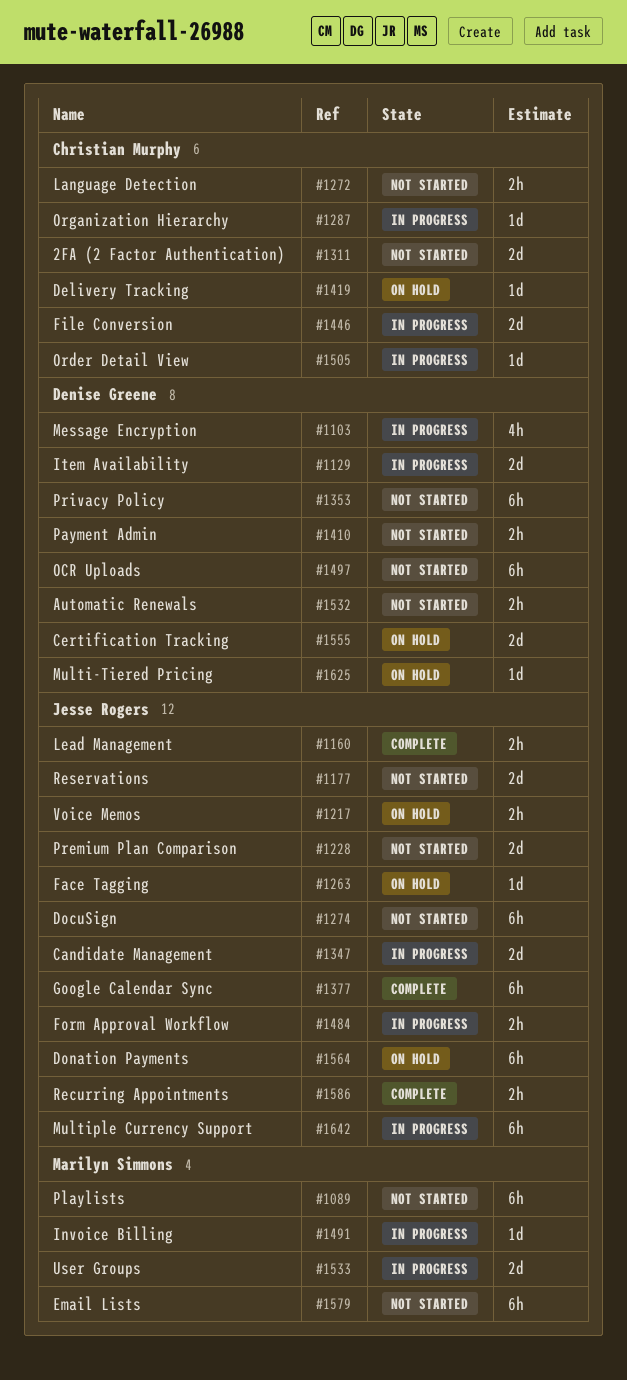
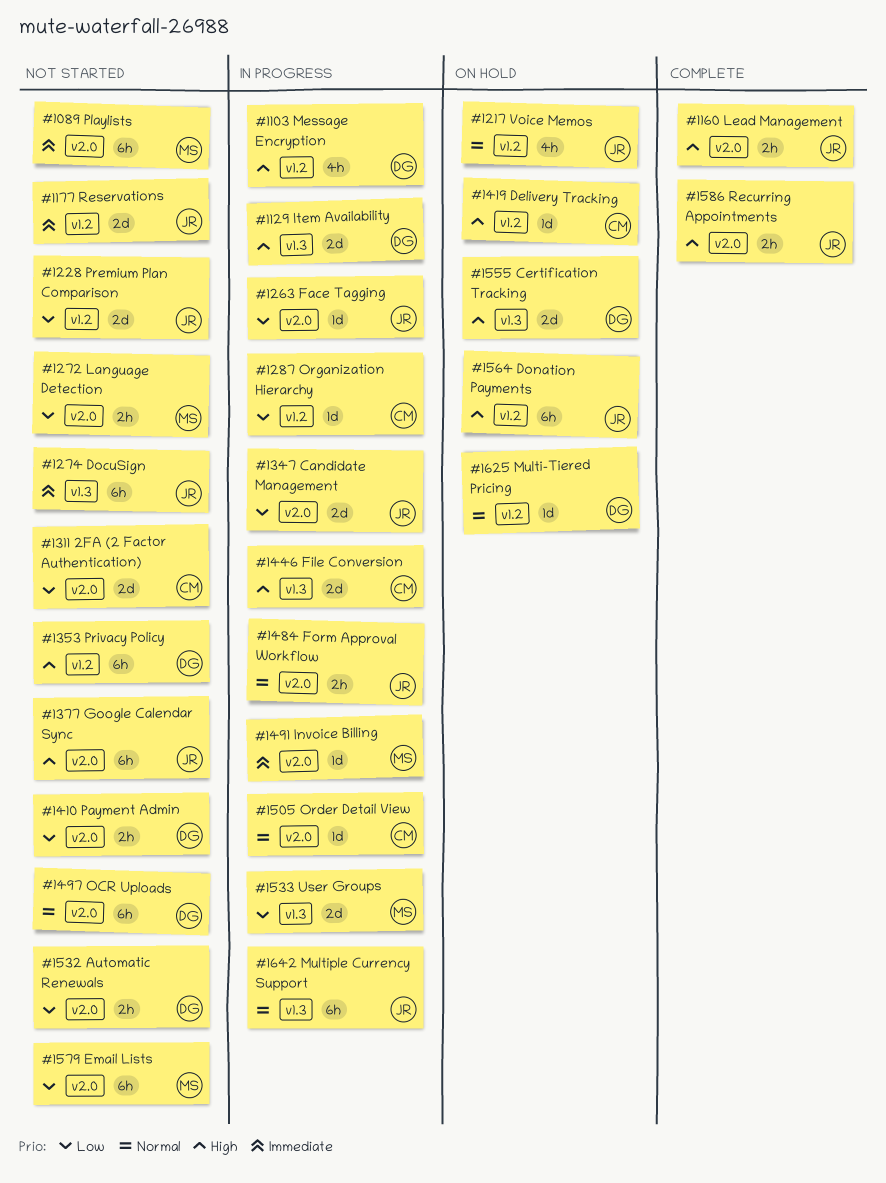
#1217, estimate: 2h -> 4h
#1263, status: On hold -> In progress
#1272, owner: Christian Murphy -> Marilyn Simmons
#1377, status: Complete -> Not started

